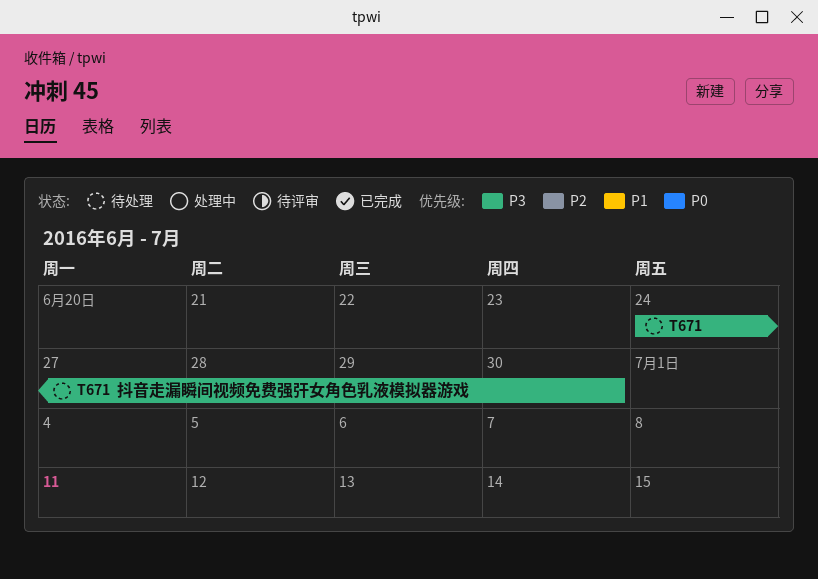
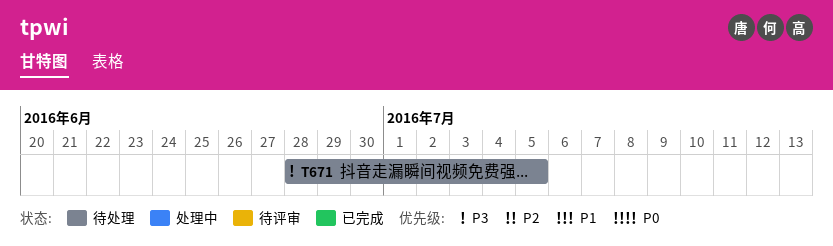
T671, start: Jun 24 -> Jun 28
T671, due: Jun 30 -> Jul 5

